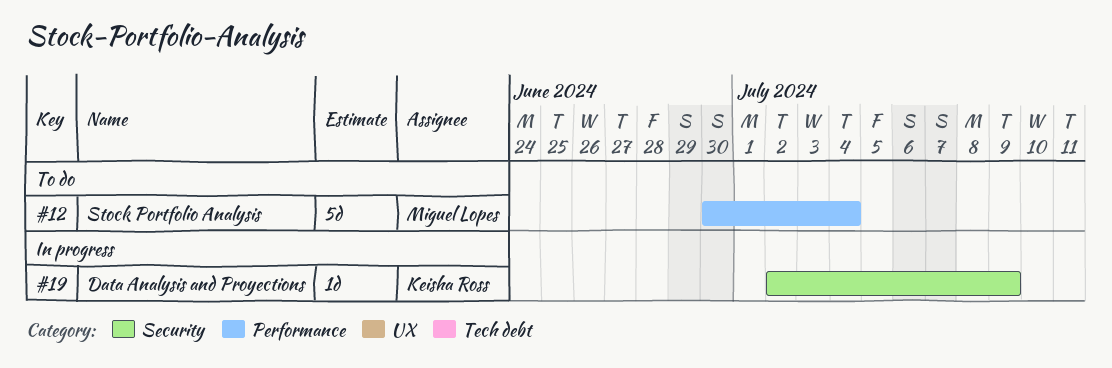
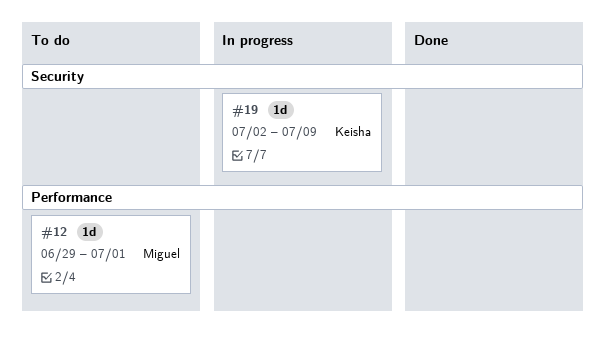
#12, estimate: 5d -> 1d
#12, start: Jun 30 -> Jun 29
#12, due: Jul 4 -> Jul 1

